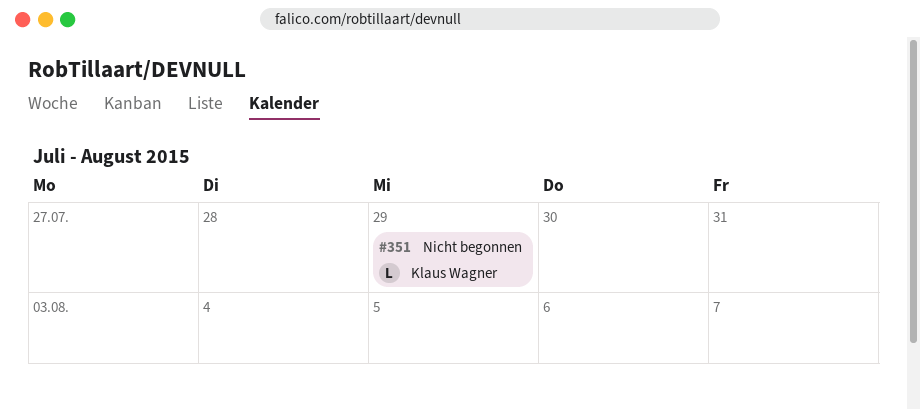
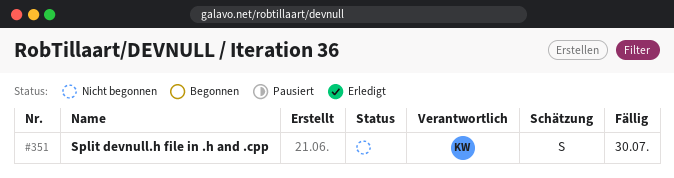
#351, estimate: L -> S
#351, due: Jul 29 -> Jul 30

